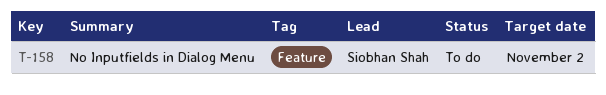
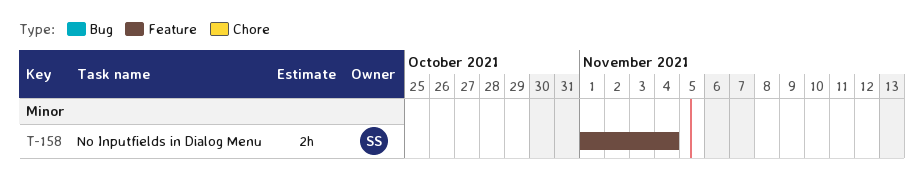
T-158, due: Nov 2 -> Nov 4

